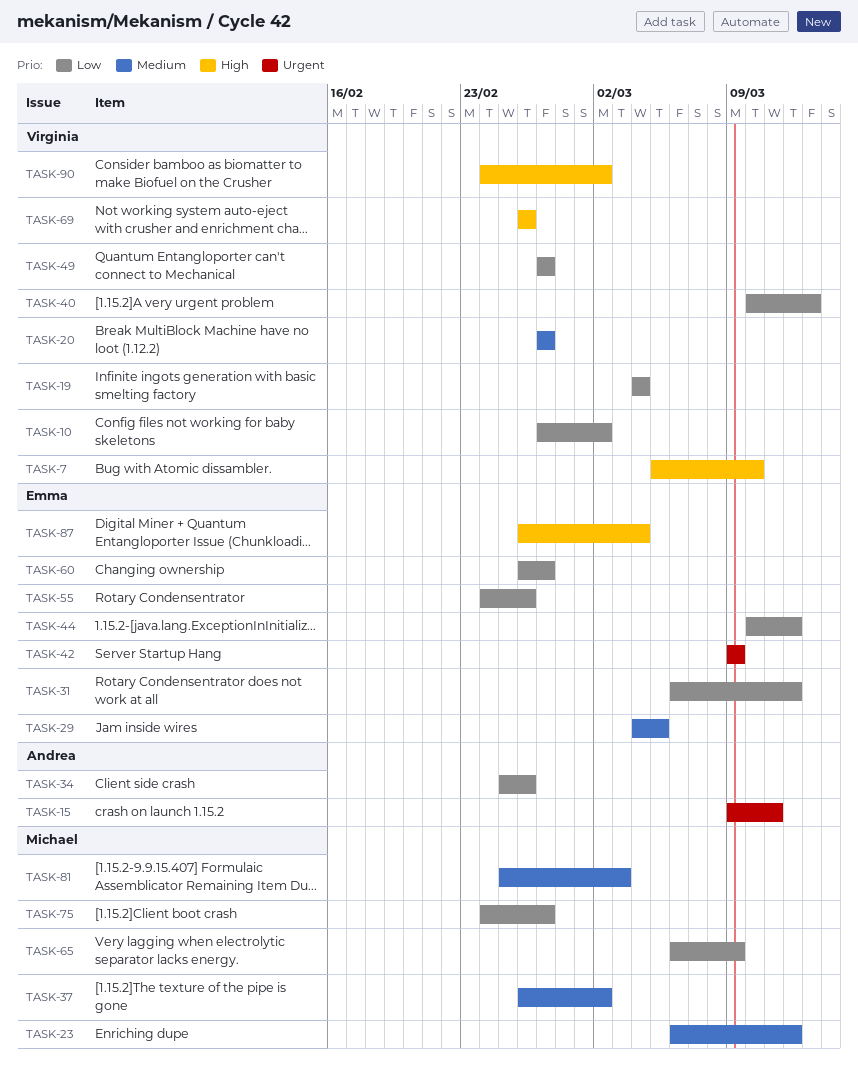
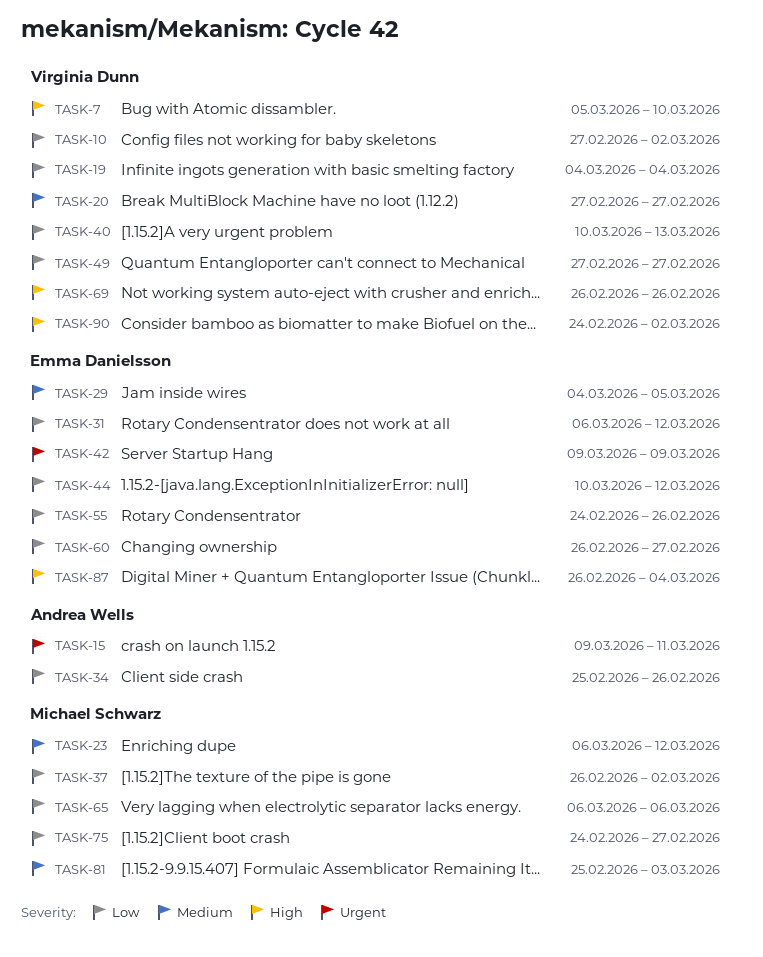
TASK-37, priority: Medium -> Low
TASK-65, due: Mar 9 -> Mar 6

